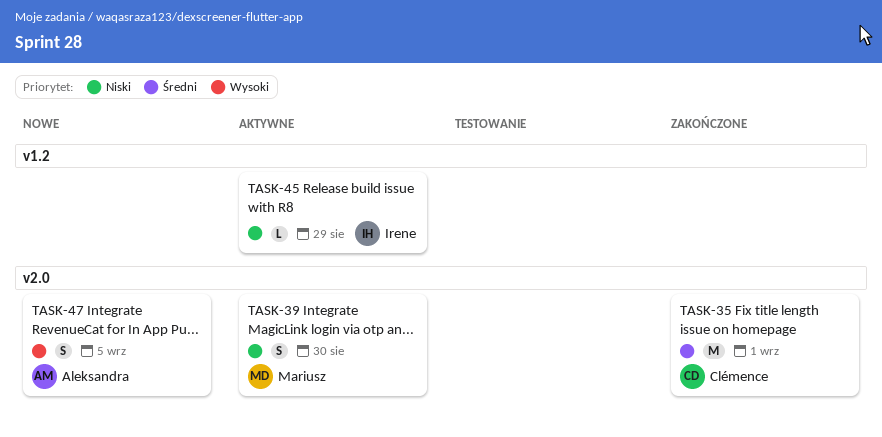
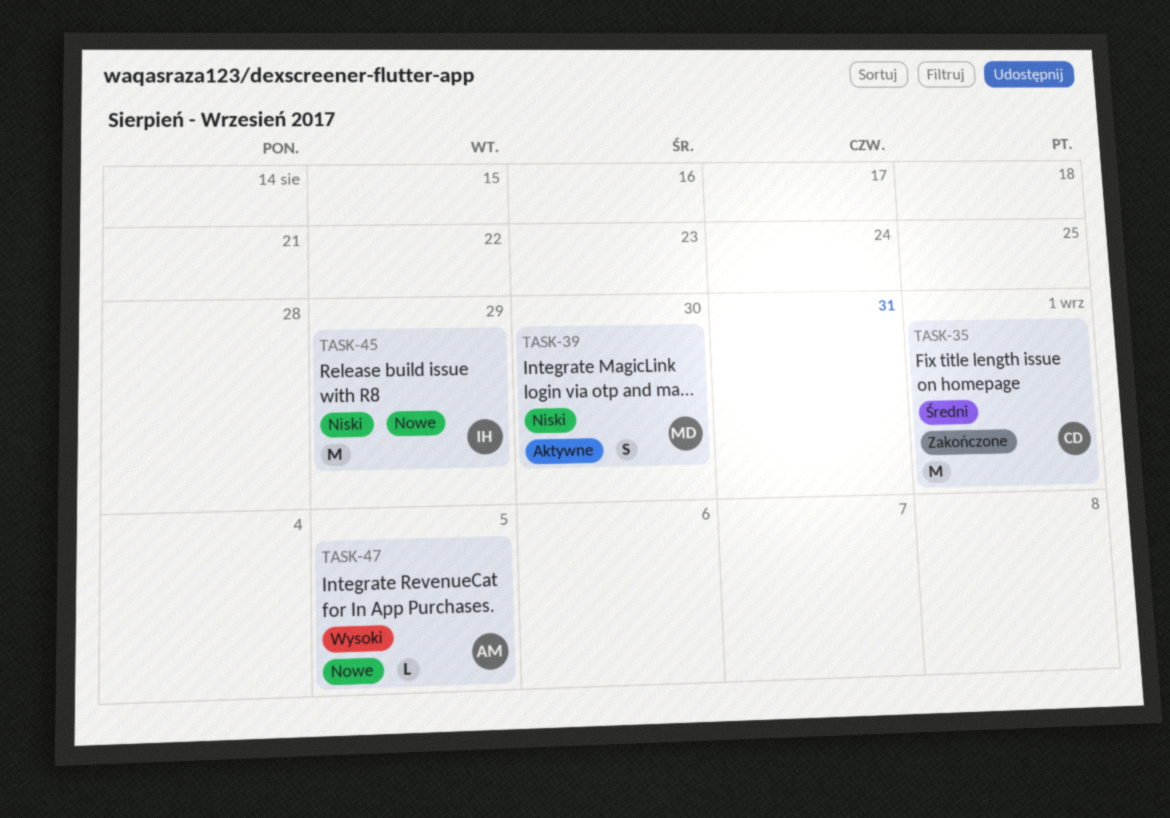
TASK-45, status: Aktywne -> Nowe
TASK-45, estimate: L -> M
TASK-47, estimate: S -> L

